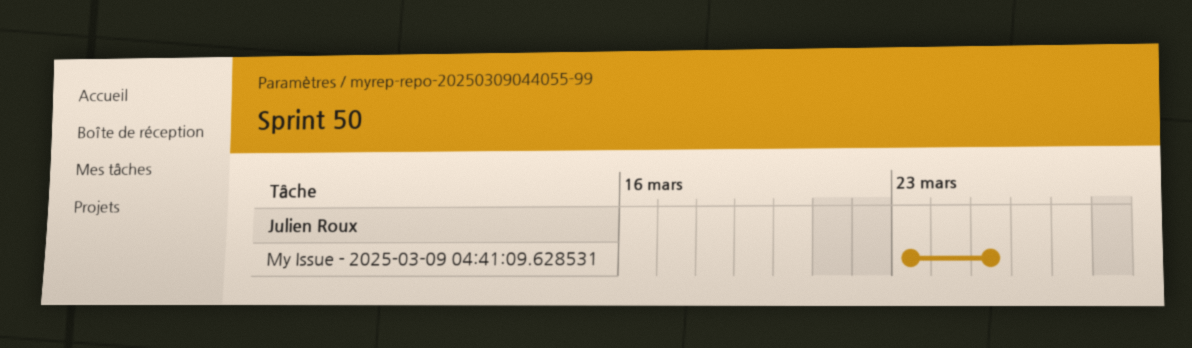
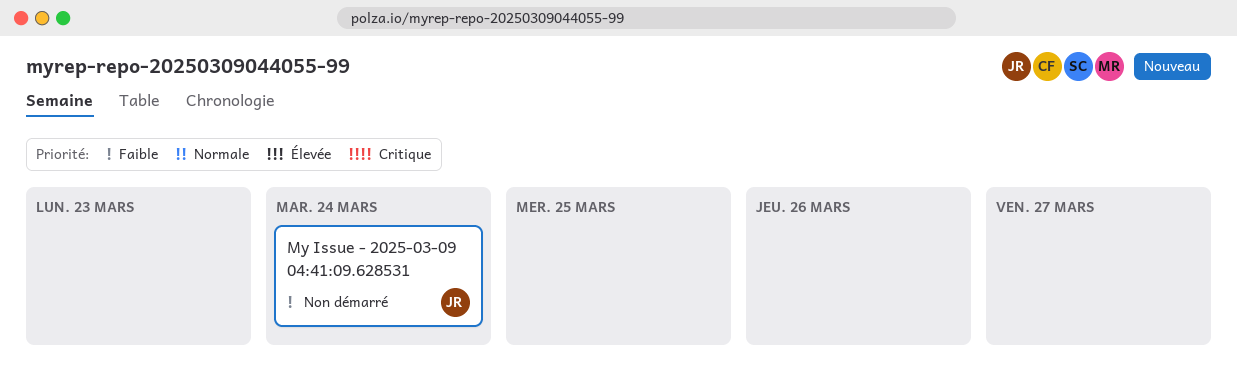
My Issue - 2025-03-09 04:41:09.628531, due: Mar 25 -> Mar 24

